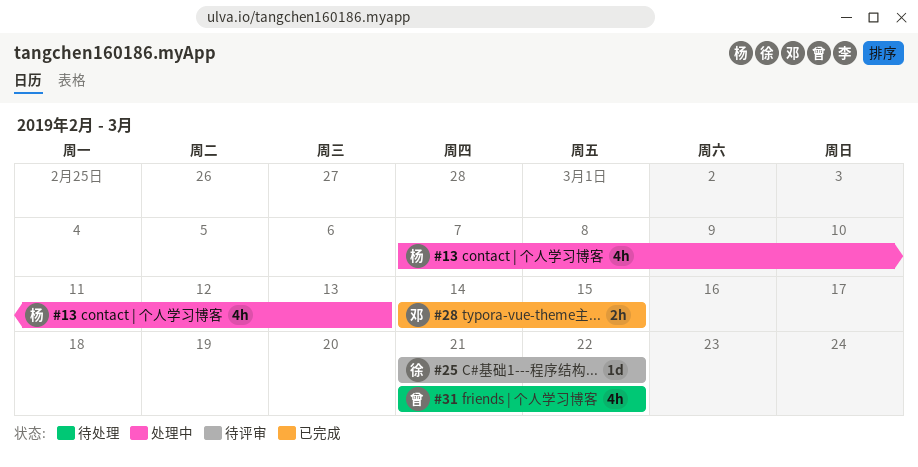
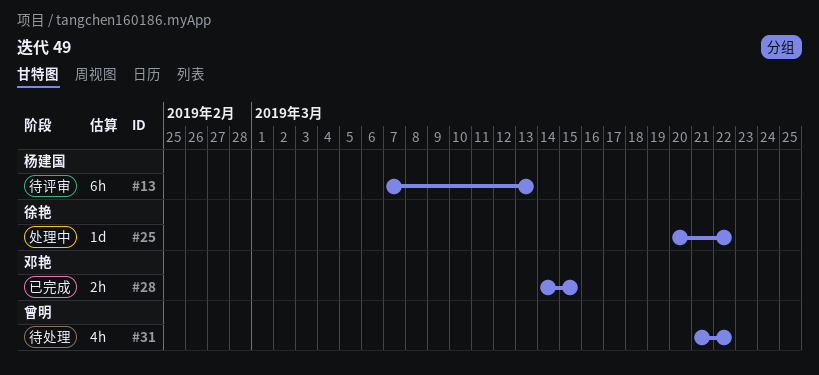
#13, status: 处理中 -> 待评审
#13, estimate: 4h -> 6h
#25, status: 待评审 -> 处理中
#25, start: Mar 21 -> Mar 20

